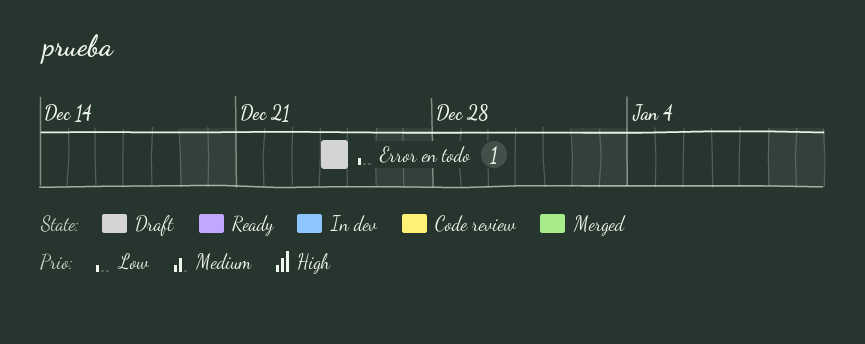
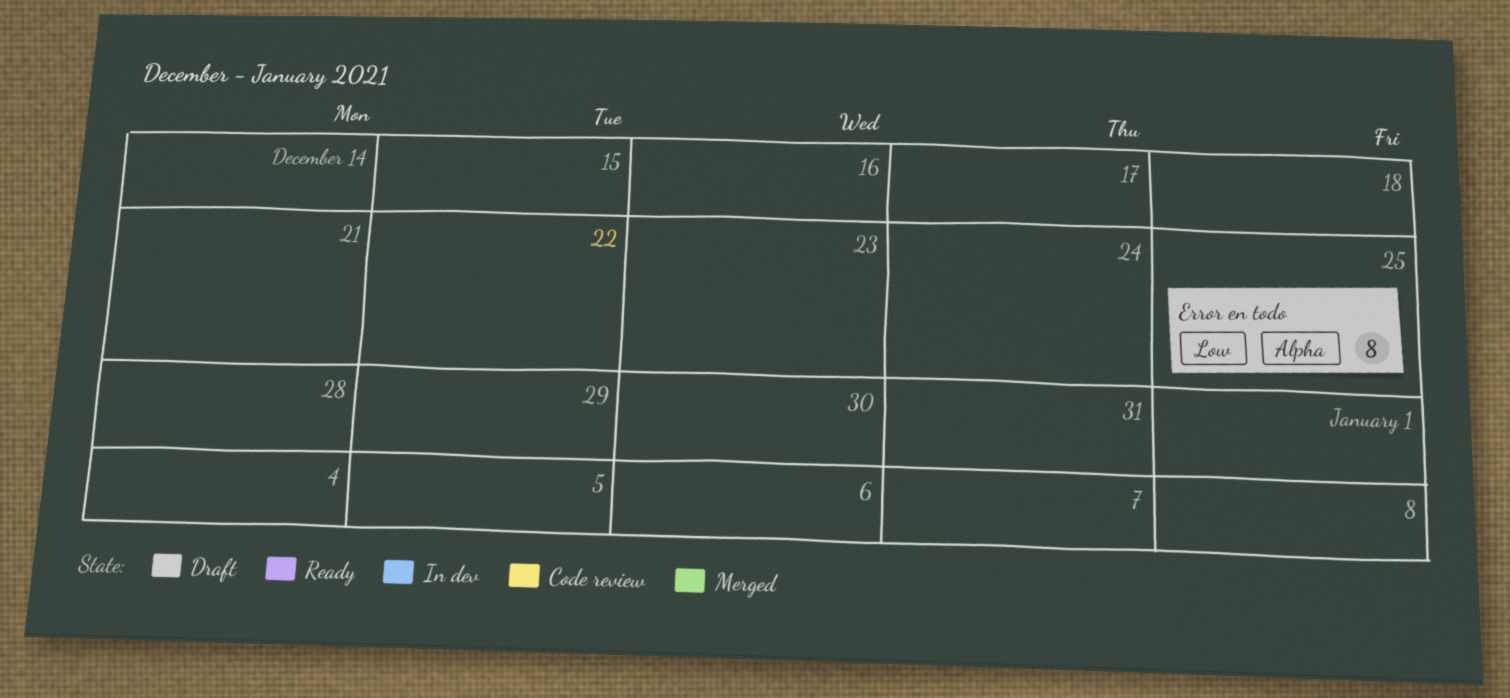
Error en todo, estimate: 1 -> 8
Error en todo, due: Dec 24 -> Dec 25

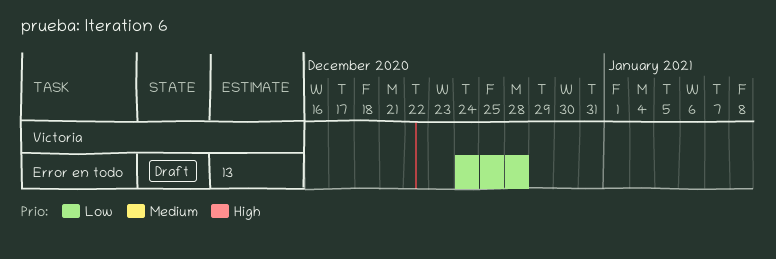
Error en todo, estimate: 8 -> 13
Error en todo, due: Dec 25 -> Dec 28

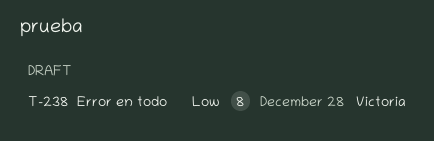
Error en todo, estimate: 13 -> 8

